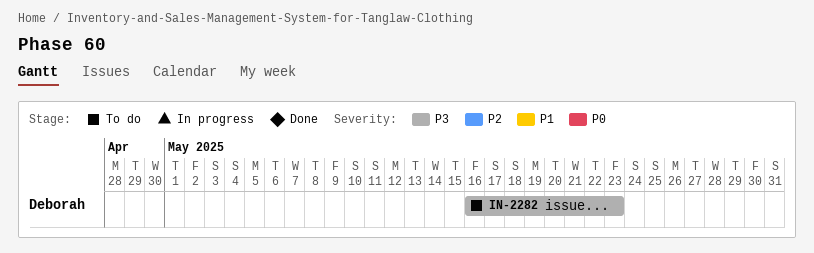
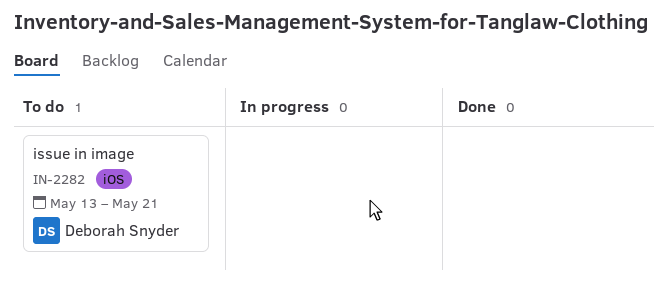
IN-2282, start: May 16 -> May 13
IN-2282, due: May 23 -> May 21

